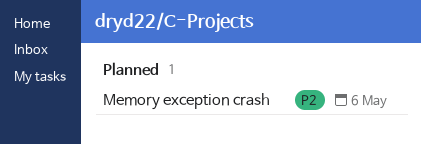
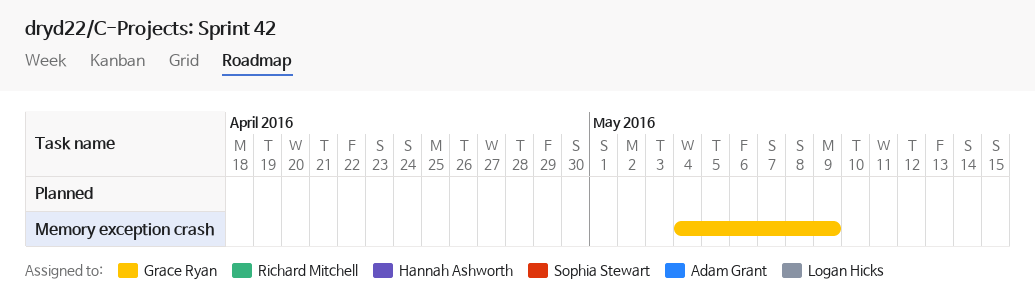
Memory exception crash, due: May 6 -> May 9

